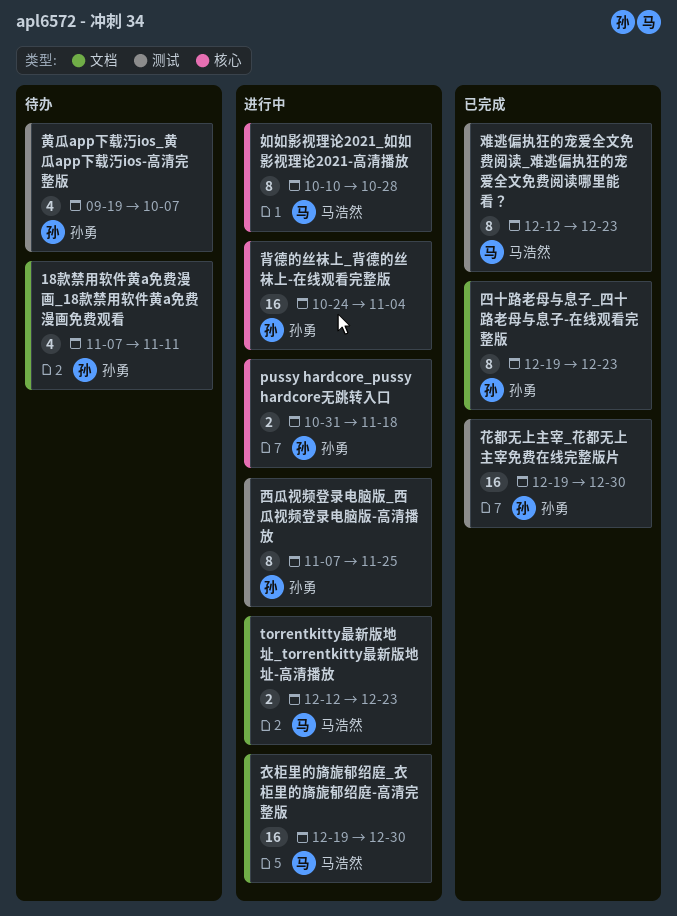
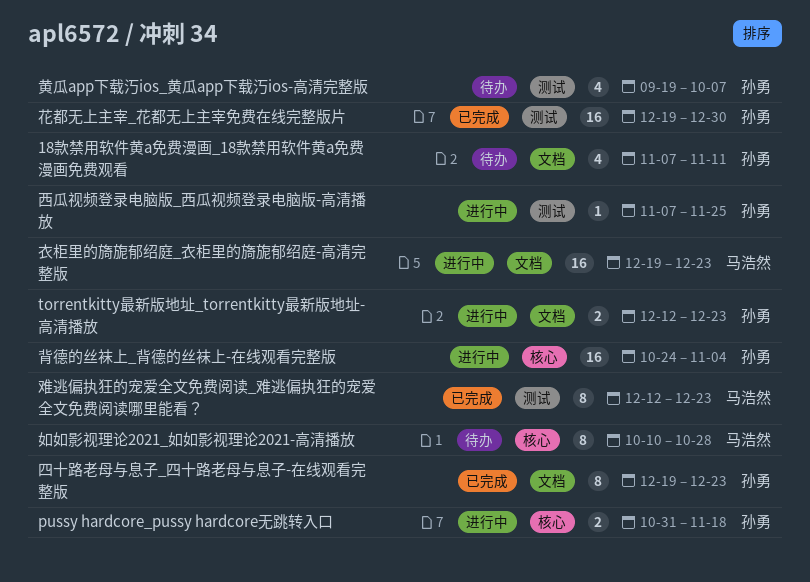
torrentkitty最新版地址_torrentkitty最新版地址-高清播放, owner: 马浩然 -> 孙勇
如如影视理论2021_如如影视理论2021-高清播放, status: 进行中 -> 待办
衣柜里的旖旎郁绍庭_衣柜里的旖旎郁绍庭-高清完整版, due: Dec 30 -> Dec 23
西瓜视频登录电脑版_西瓜视频登录电脑版-高清播放, estimate: 8 -> 1

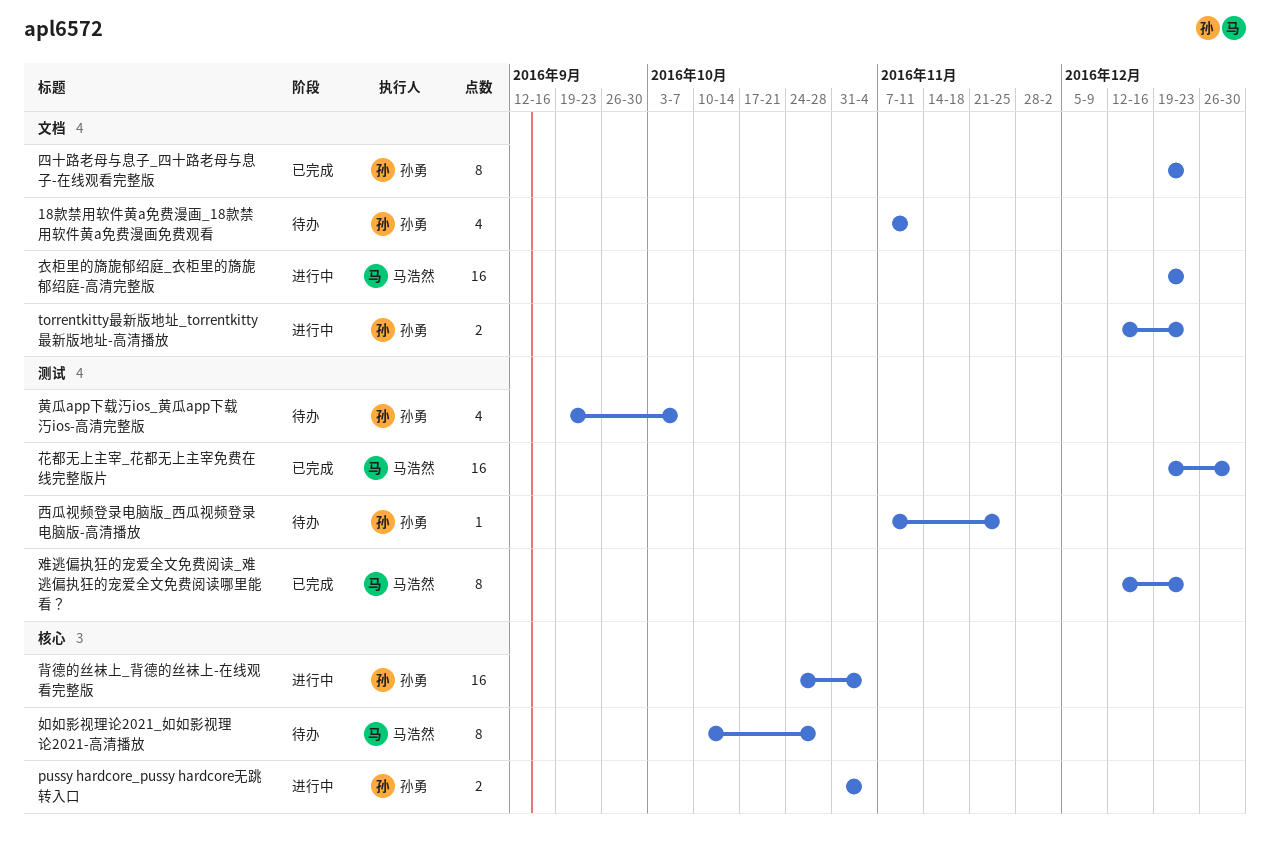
pussy hardcore_pussy hardcore无跳转入口, due: Nov 18 -> Nov 4
花都无上主宰_花都无上主宰免费在线完整版片, owner: 孙勇 -> 马浩然
西瓜视频登录电脑版_西瓜视频登录电脑版-高清播放, status: 进行中 -> 待办

